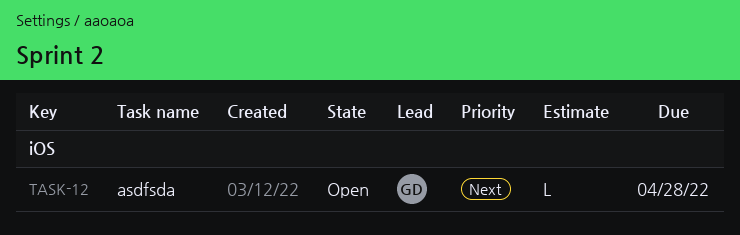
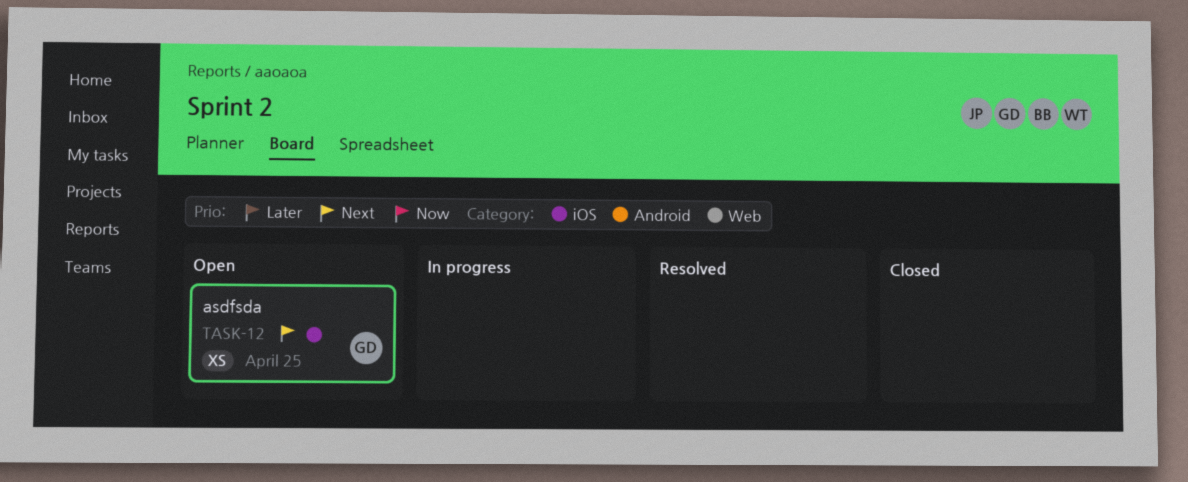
TASK-12, estimate: L -> XS
TASK-12, due: Apr 28 -> Apr 25

